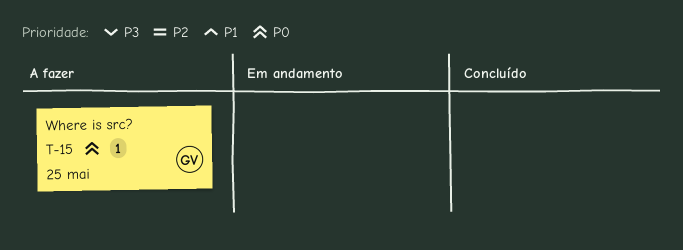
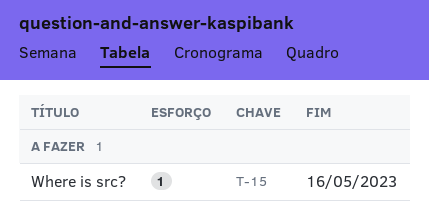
T-15, due: May 25 -> May 16

